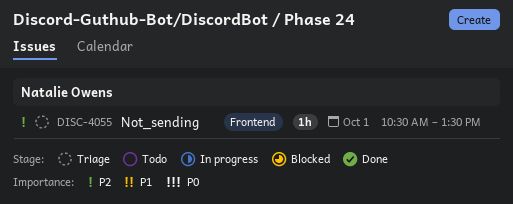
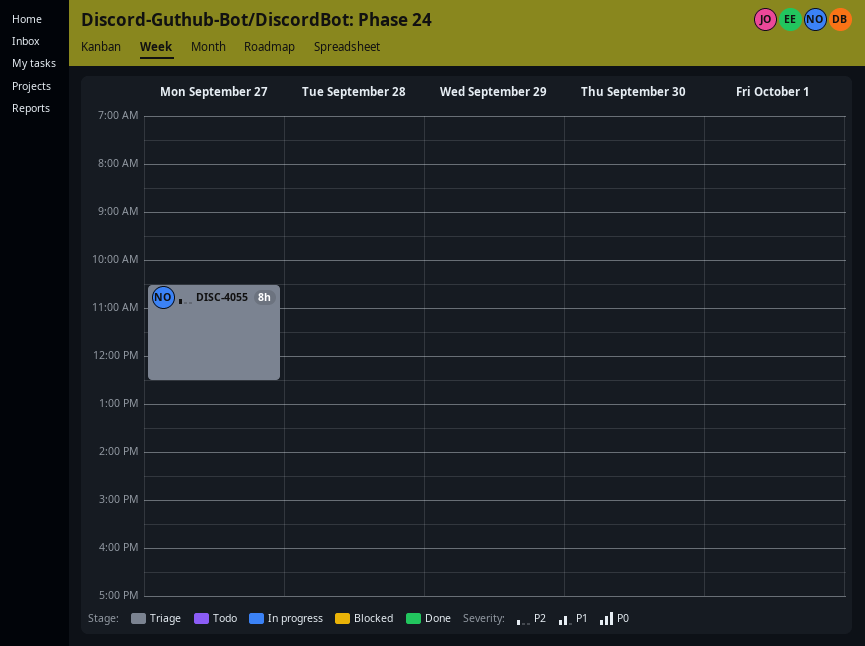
DISC-4055, estimate: 1h -> 8h
DISC-4055, day: Oct 1 -> Sep 27
DISC-4055, ends: 13:30 -> 12:30

